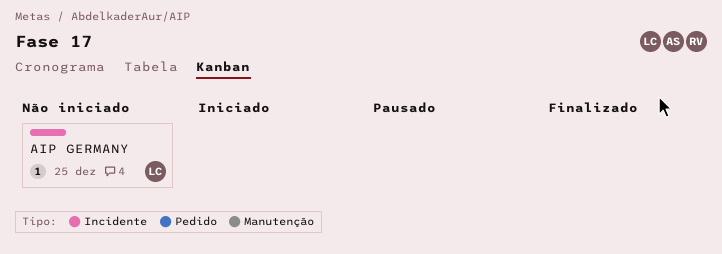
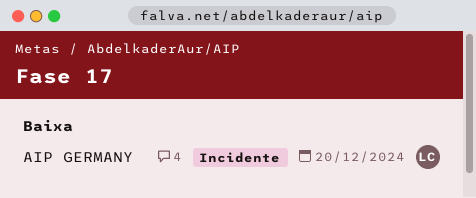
AIP GERMANY, due: Dec 25 -> Dec 20

